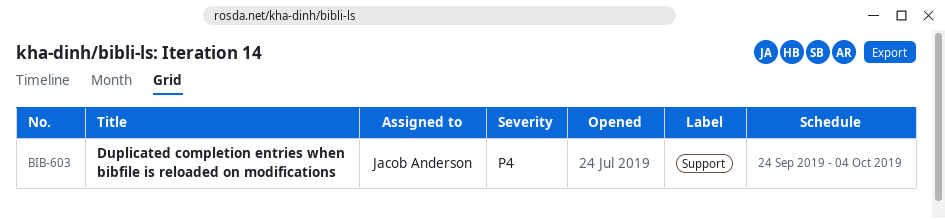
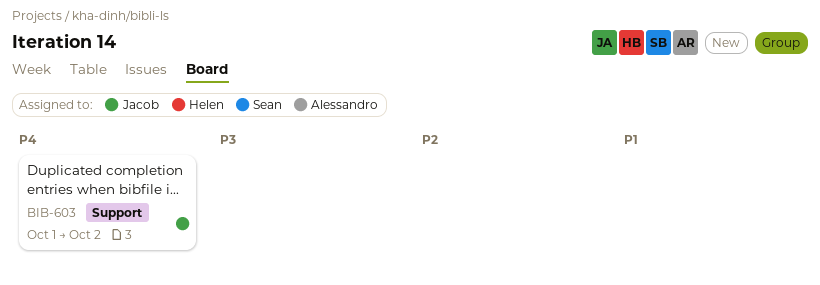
BIB-603, start: Sep 24 -> Oct 1
BIB-603, due: Oct 4 -> Oct 2

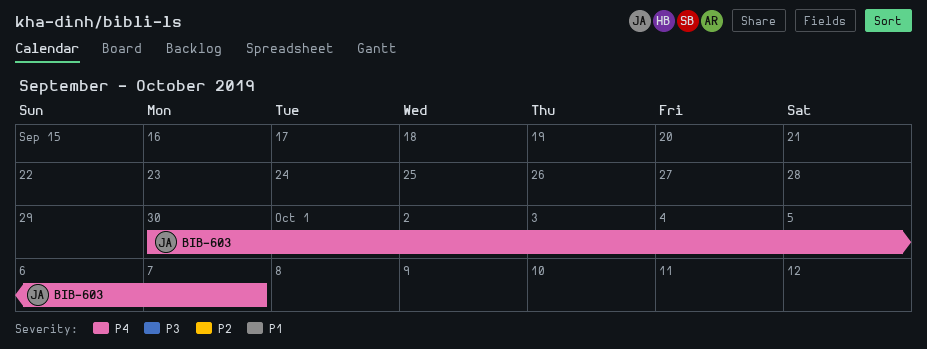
BIB-603, start: Oct 1 -> Sep 30
BIB-603, due: Oct 2 -> Oct 7

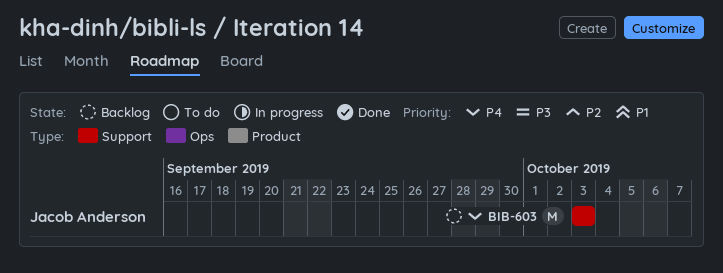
BIB-603, start: Sep 30 -> Oct 3
BIB-603, due: Oct 7 -> Oct 3

